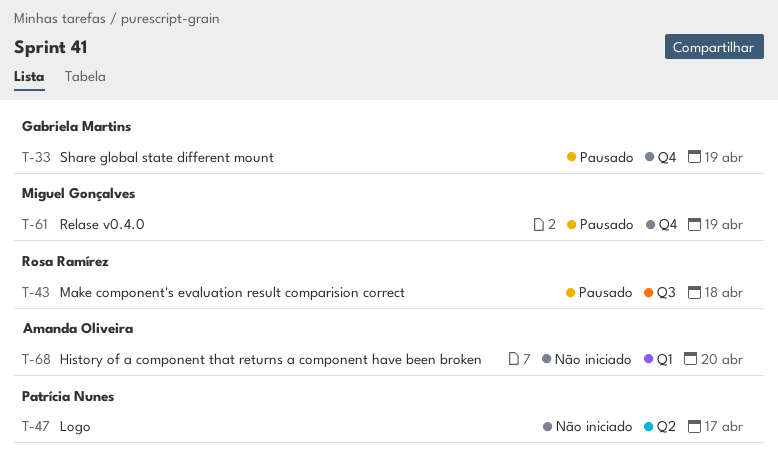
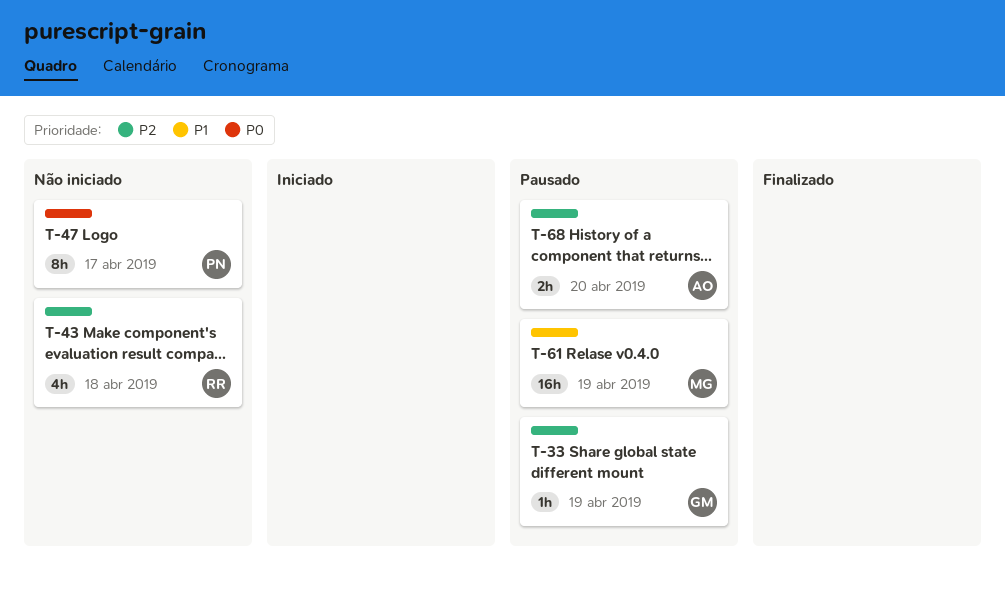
T-43, status: Pausado -> Não iniciado
T-68, status: Não iniciado -> Pausado

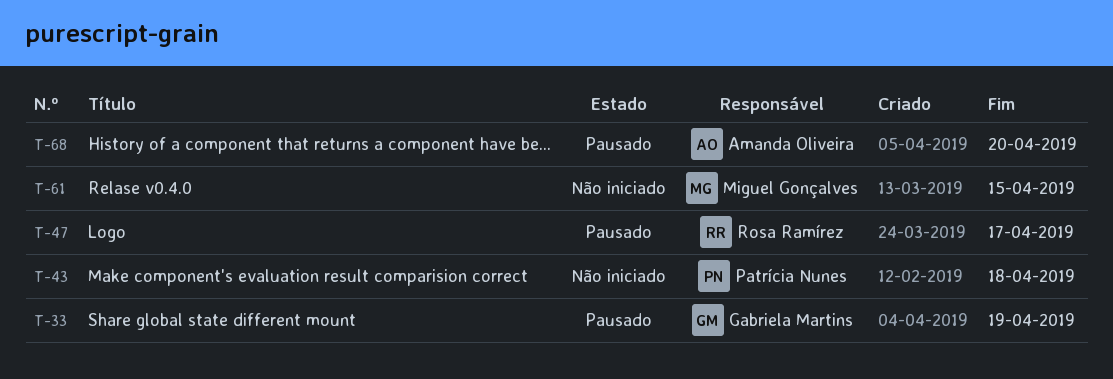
T-43, owner: Rosa Ramírez -> Patrícia Nunes
T-47, status: Não iniciado -> Pausado
T-47, owner: Patrícia Nunes -> Rosa Ramírez
T-61, status: Pausado -> Não iniciado
T-61, due: Apr 19 -> Apr 15

